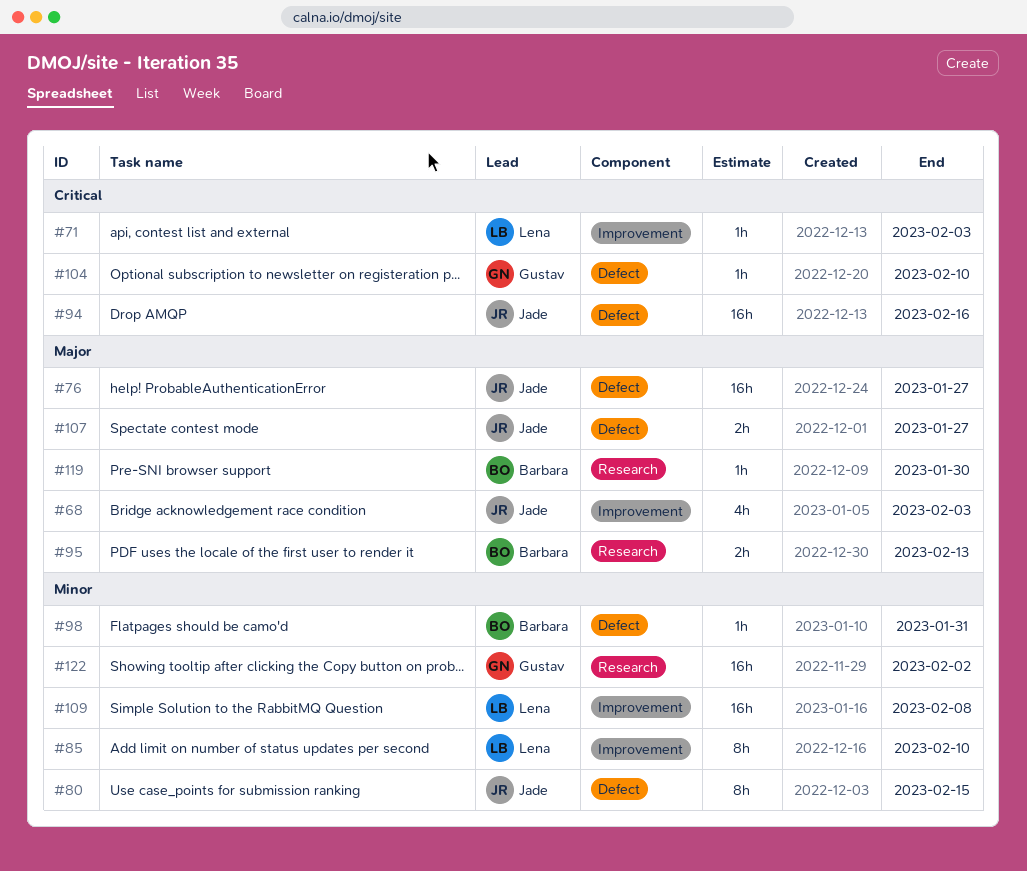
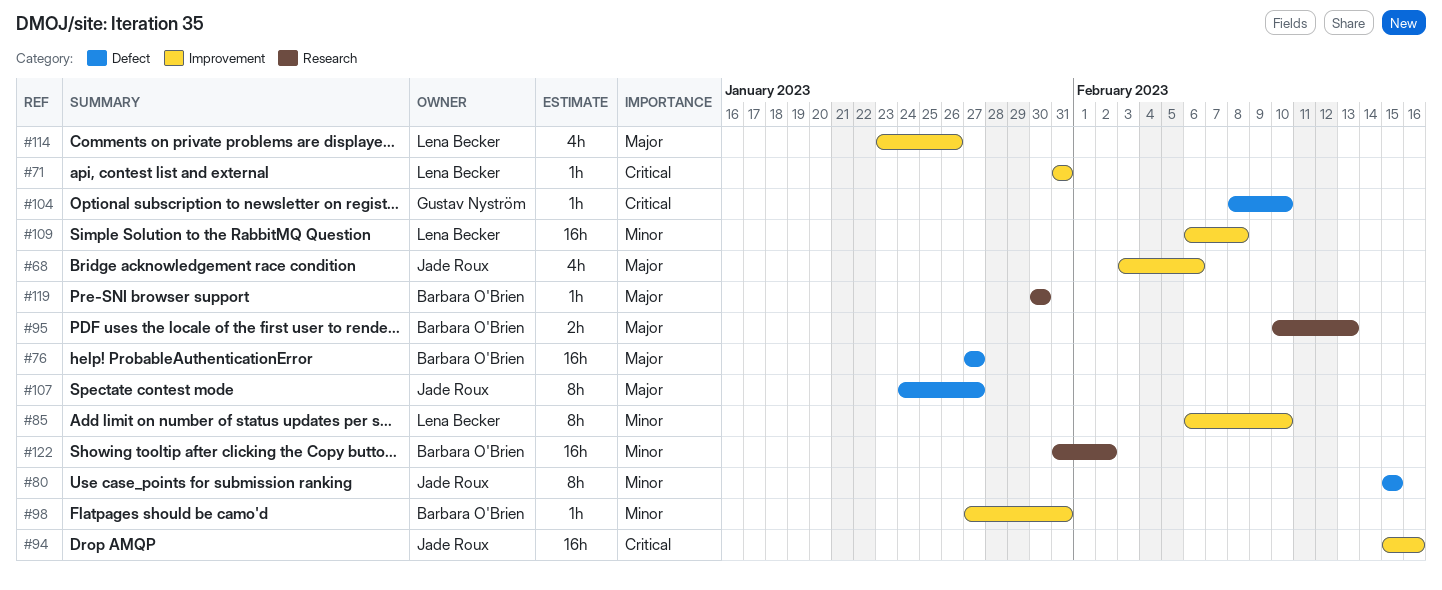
#68, due: Feb 3 -> Feb 6
#71, due: Feb 3 -> Jan 31
#76, owner: Jade Roux -> Barbara O'Brien
#94, label: Defect -> Improvement
#98, label: Defect -> Improvement
#107, estimate: 2h -> 8h
#114: none -> present
#122, owner: Gustav Nyström -> Barbara O'Brien

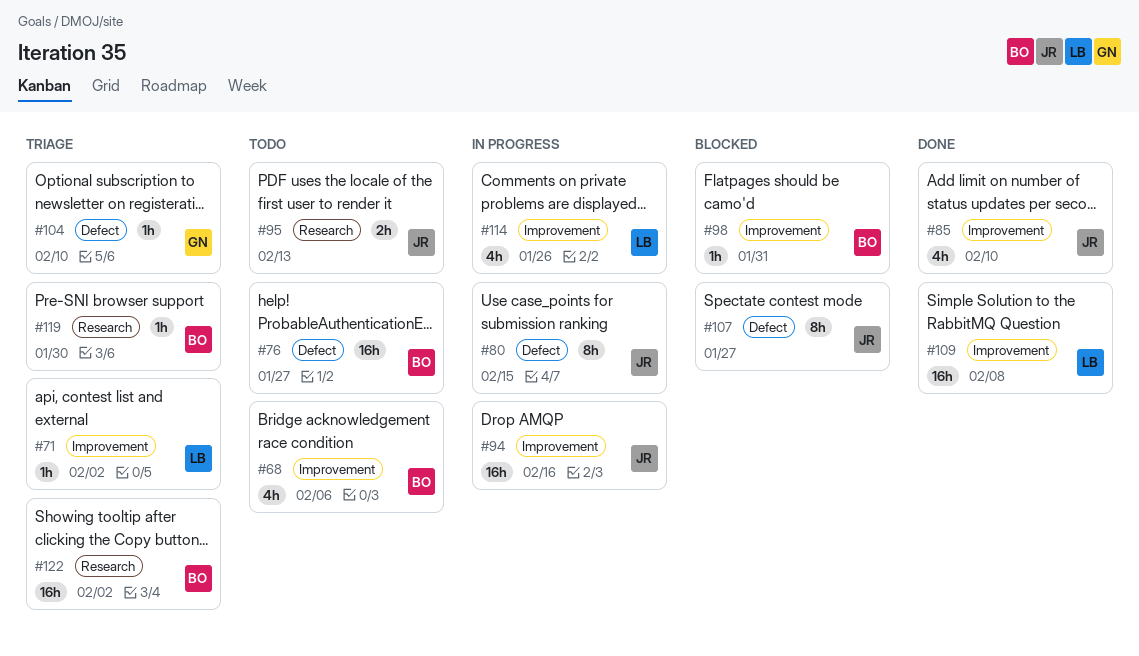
#68, owner: Jade Roux -> Barbara O'Brien
#71, due: Jan 31 -> Feb 2
#85, owner: Lena Becker -> Jade Roux
#85, estimate: 8h -> 4h
#95, owner: Barbara O'Brien -> Jade Roux

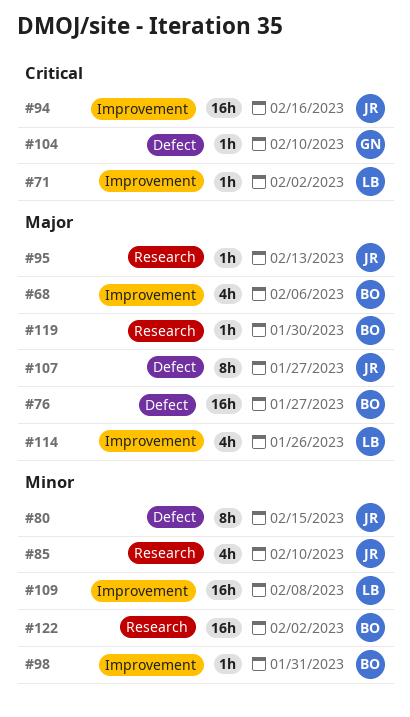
#85, label: Improvement -> Research
#95, estimate: 2h -> 1h

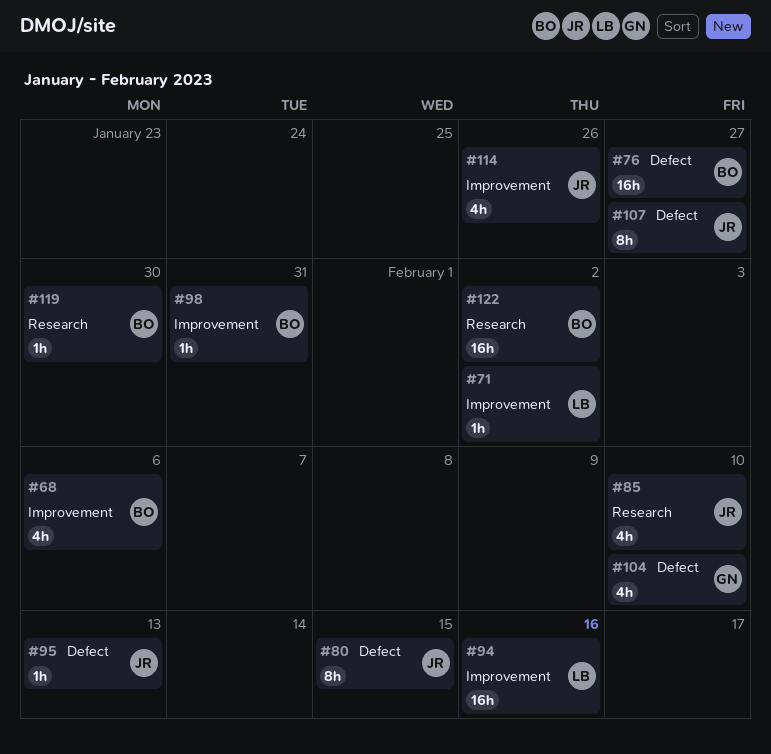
#94, owner: JR -> LB
#95, label: Research -> Defect
#104, estimate: 1h -> 4h
#109: present -> none
#114, owner: LB -> JR

